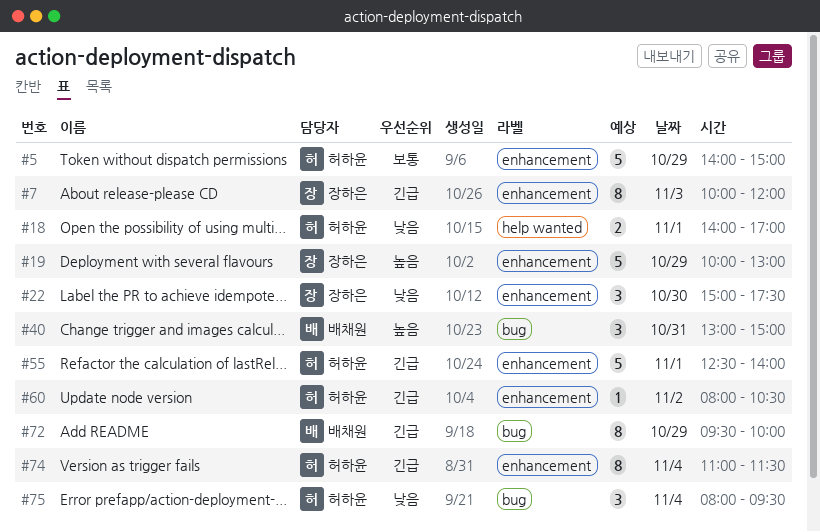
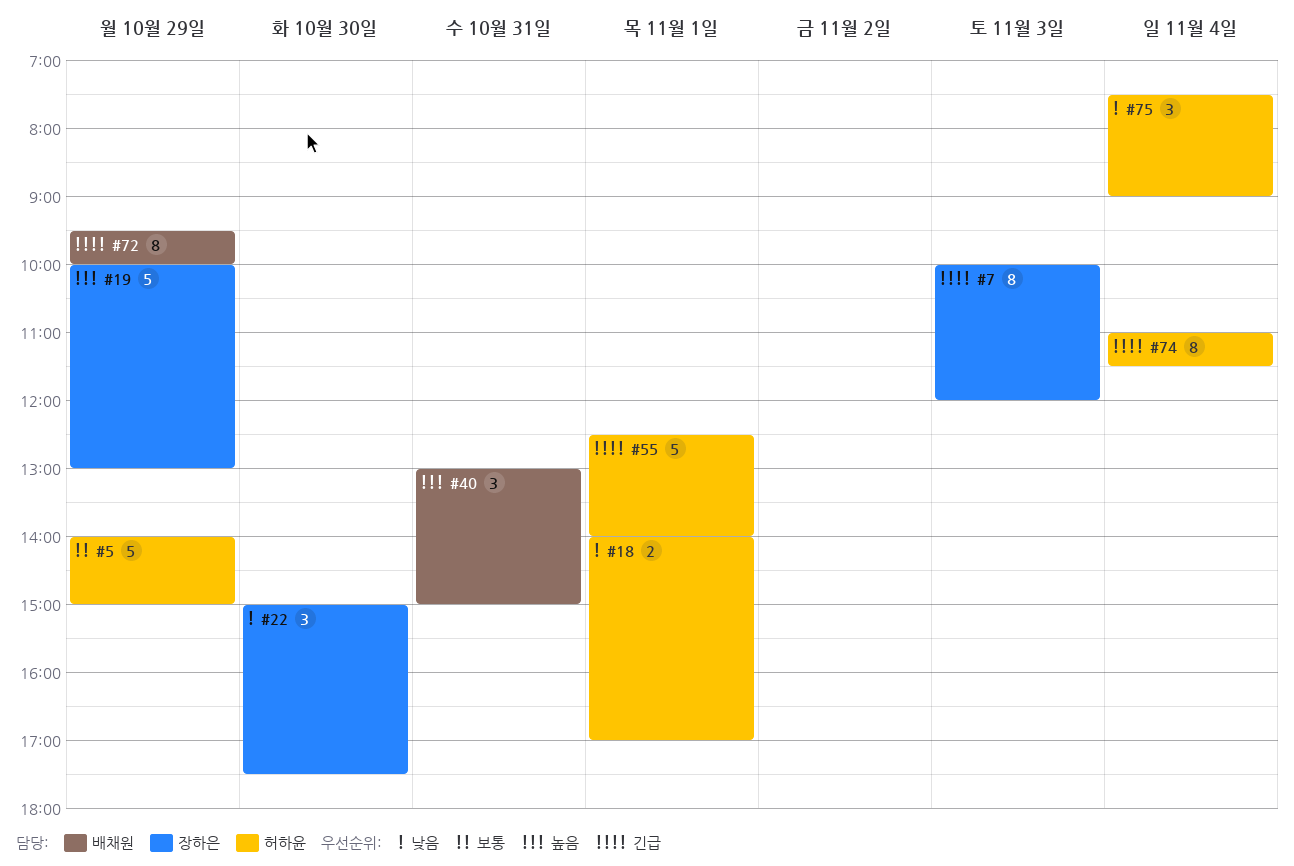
#60: present -> none
#75, begins: 08:00 -> 07:30
#75, ends: 09:30 -> 09:00

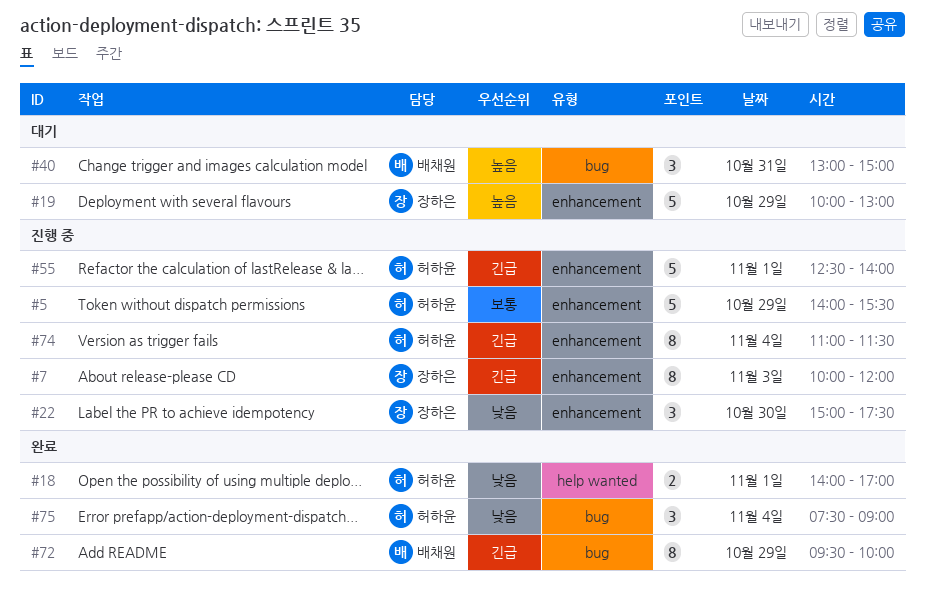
#5, ends: 15:00 -> 15:30

